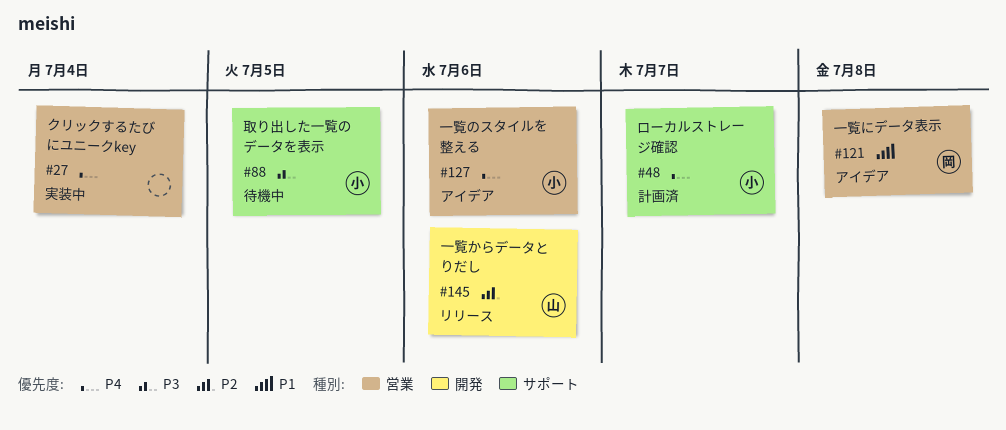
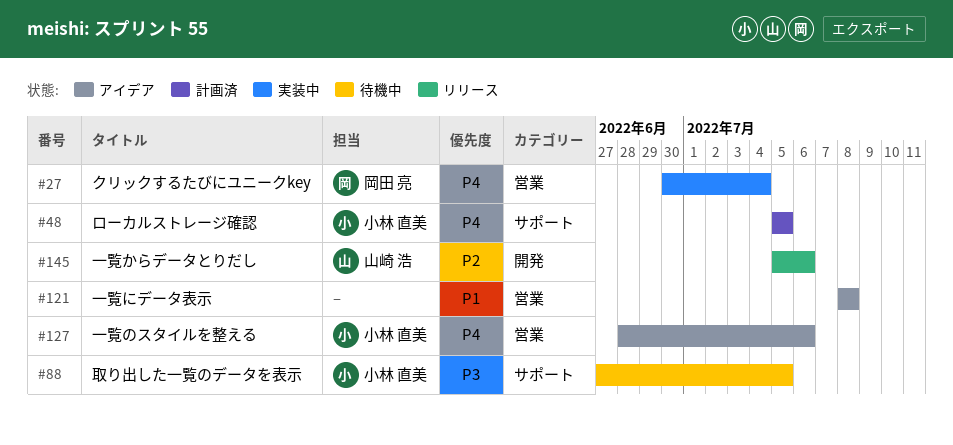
#27, owner: none -> 岡田 亮
#48, due: Jul 7 -> Jul 5
#121, owner: 岡田 亮 -> none

